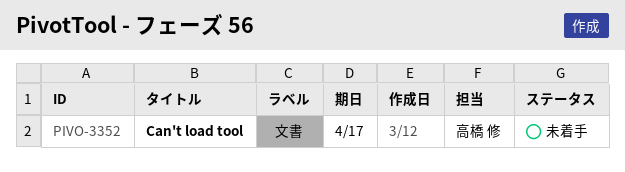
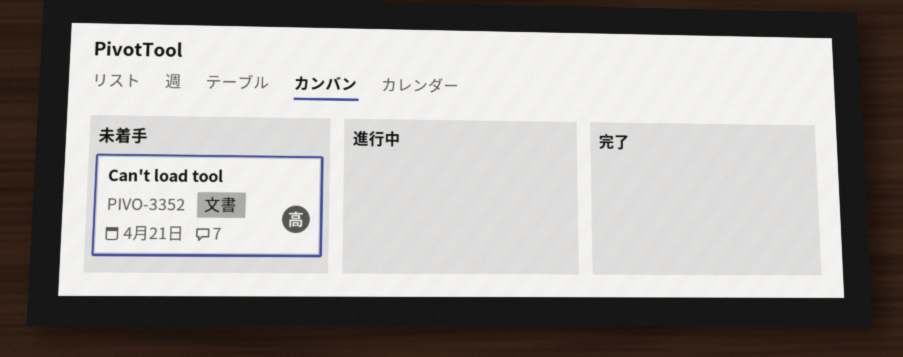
PIVO-3352, due: Apr 17 -> Apr 21

